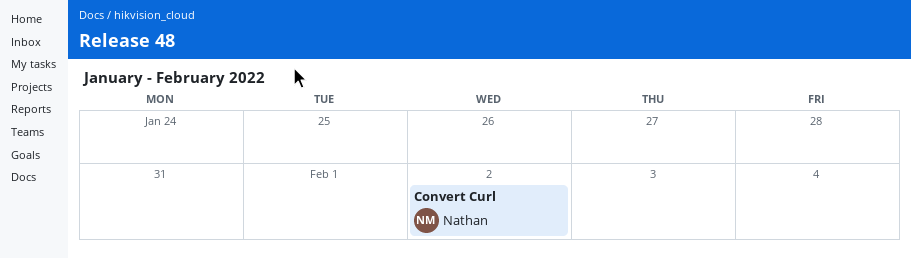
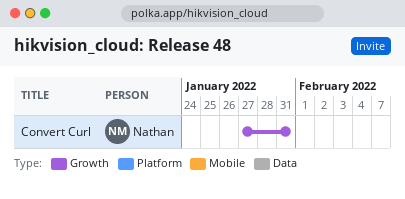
Convert Curl, due: Feb 2 -> Jan 31

